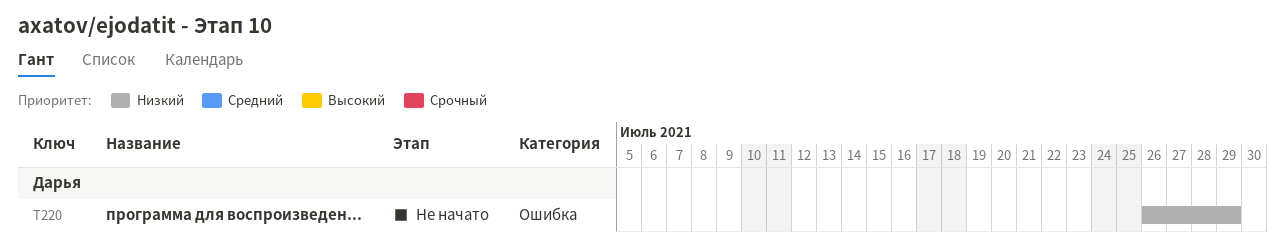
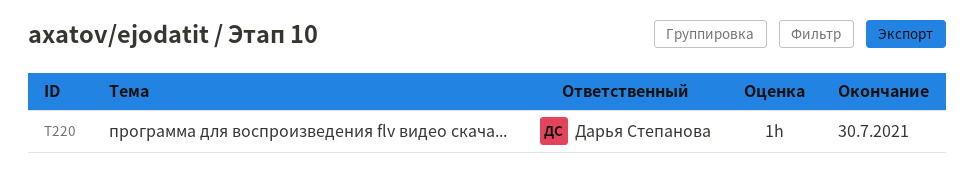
T220, due: Jul 29 -> Jul 30

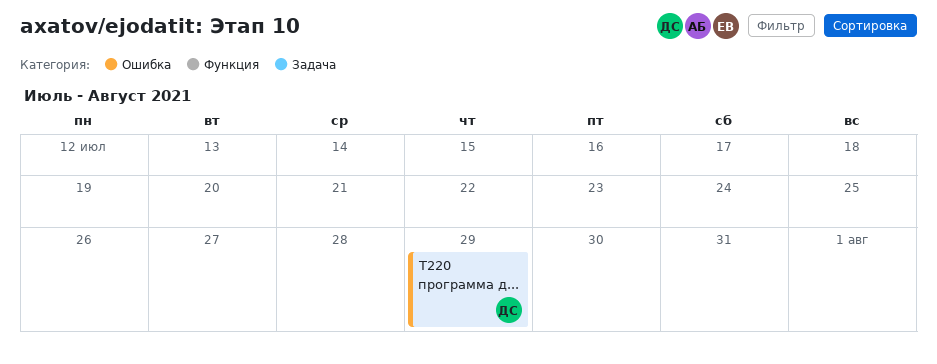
T220, due: Jul 30 -> Jul 29

